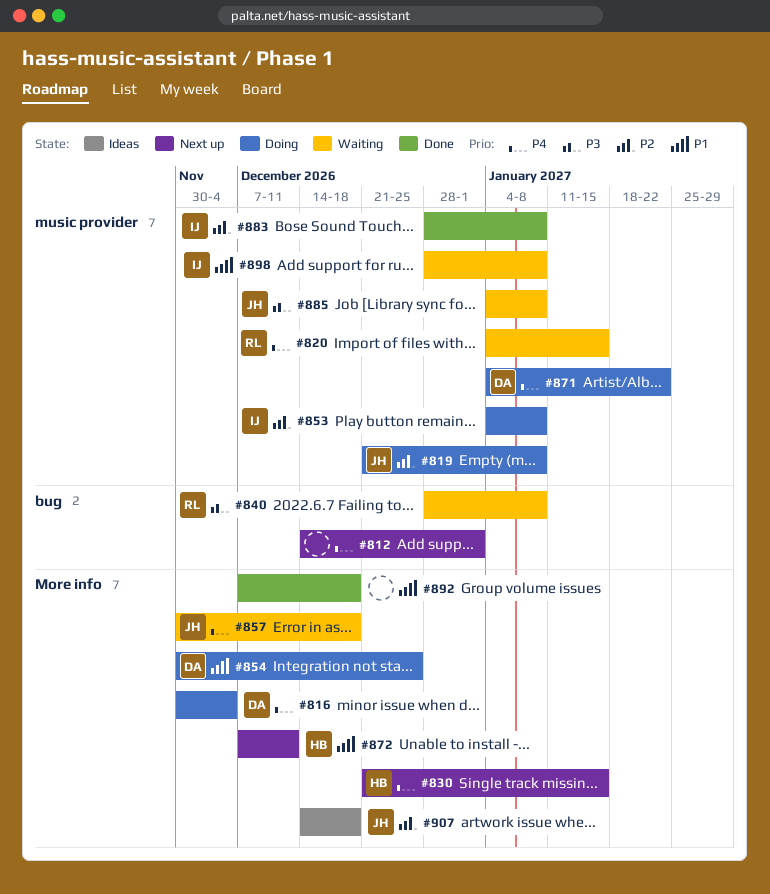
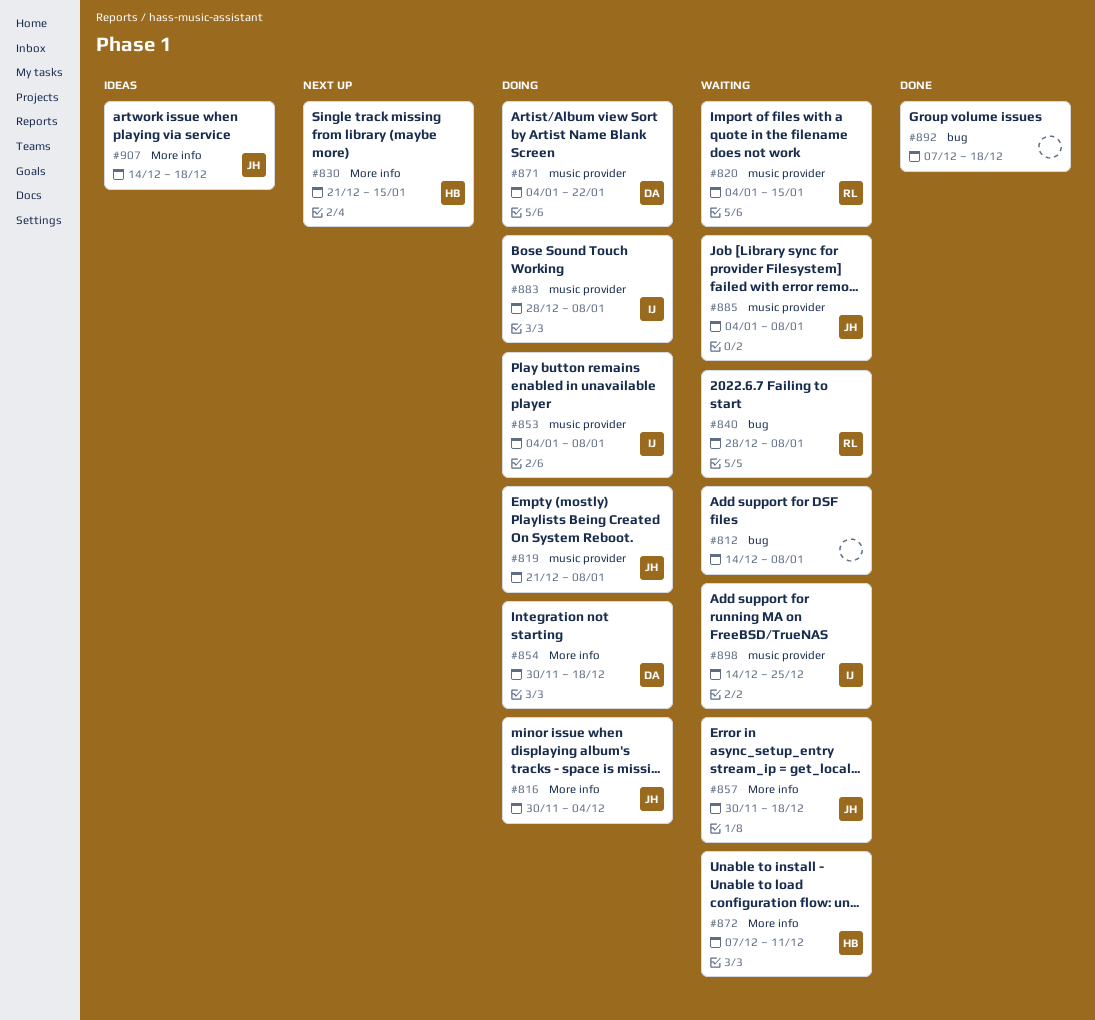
#812, status: Next up -> Waiting
#812, due: Jan 1 -> Jan 8
#816, owner: DA -> JH
#854, due: Dec 25 -> Dec 18
#872, status: Next up -> Waiting
#883, status: Done -> Doing
#892, label: More info -> bug
#898, start: Dec 28 -> Dec 14
#898, due: Jan 8 -> Dec 25

